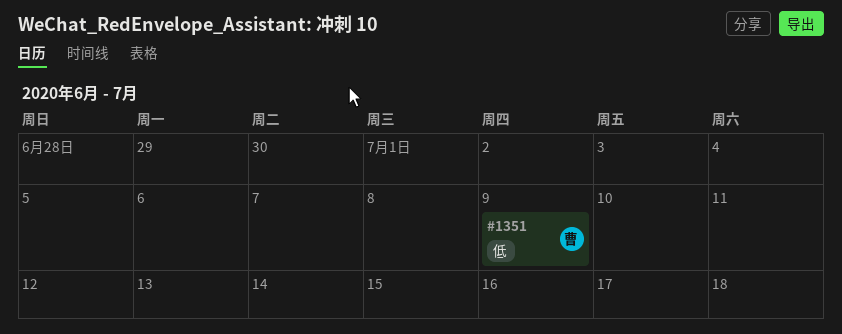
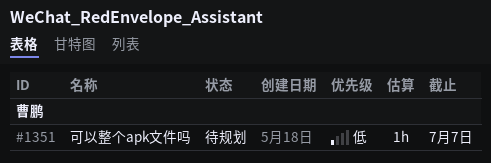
#1351, due: Jul 9 -> Jul 7

